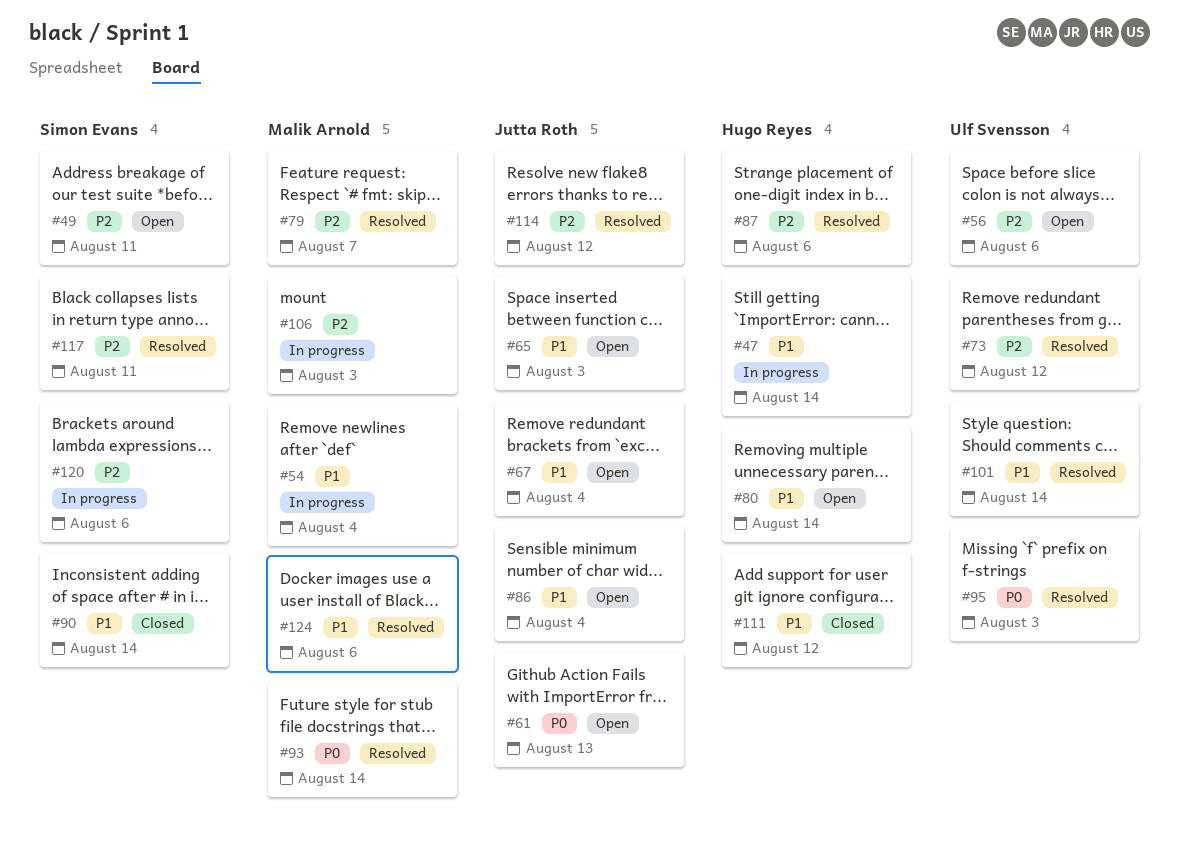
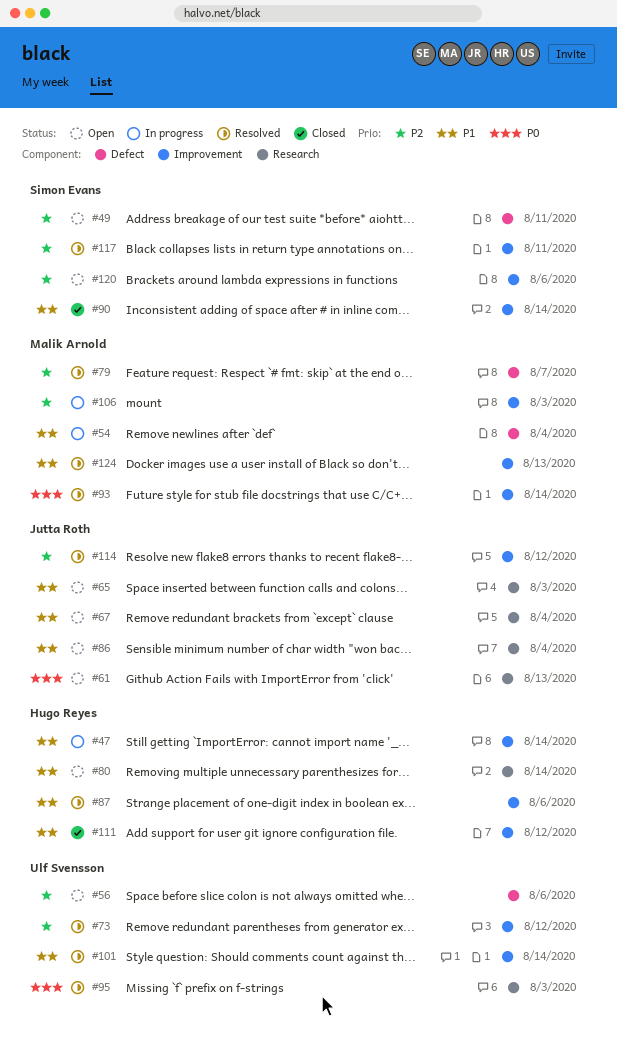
#87, priority: P2 -> P1
#120, status: In progress -> Open
#124, due: Aug 6 -> Aug 13

